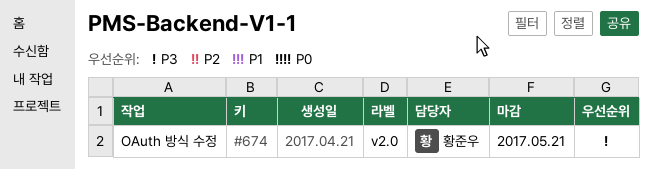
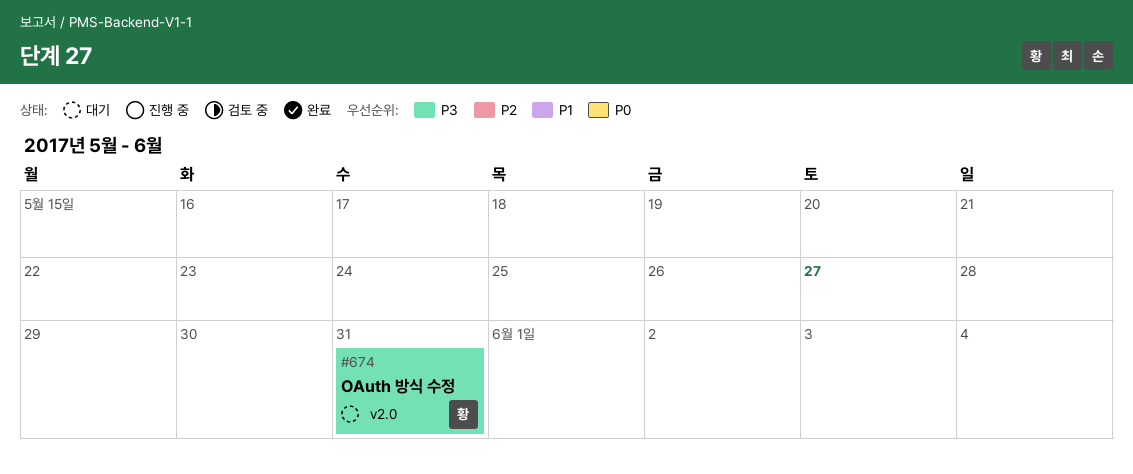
#674, due: May 21 -> May 31

